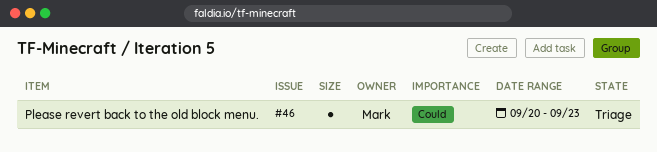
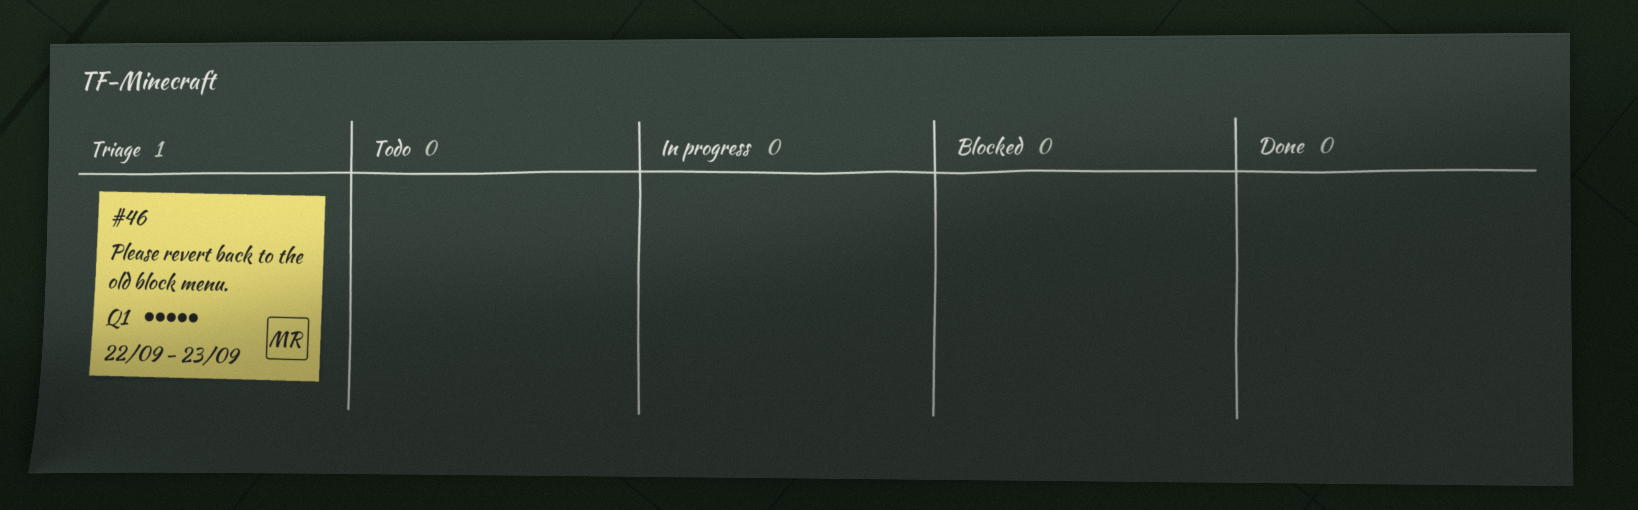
#46, estimate: 1 -> 5
#46, start: Sep 20 -> Sep 22

